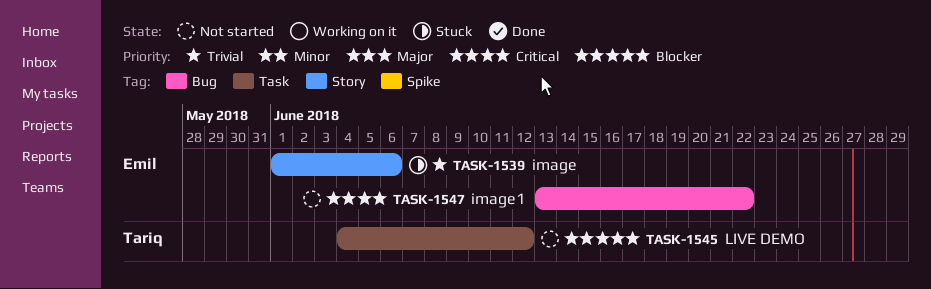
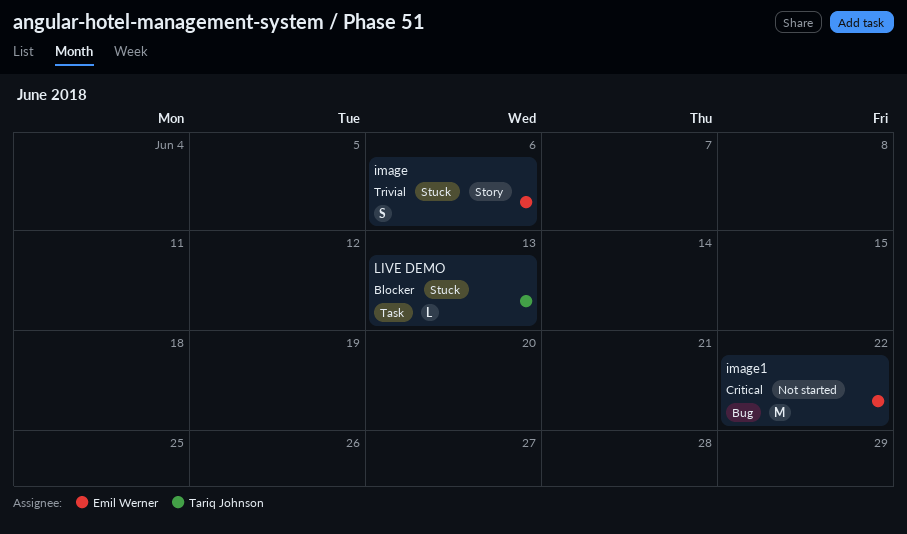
LIVE DEMO, status: Not started -> Stuck
LIVE DEMO, due: Jun 12 -> Jun 13

